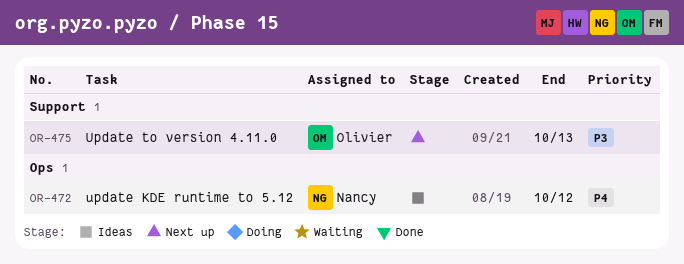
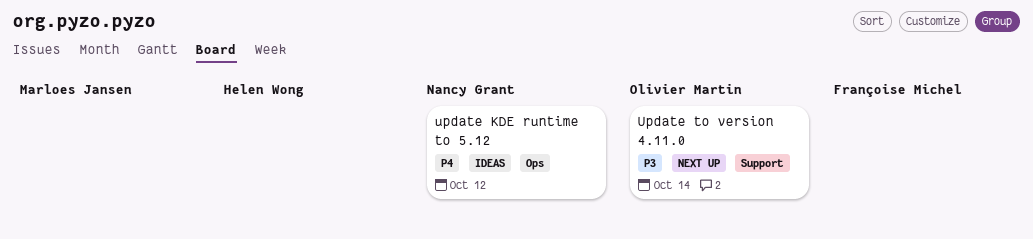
Update to version 4.11.0, due: Oct 13 -> Oct 14

